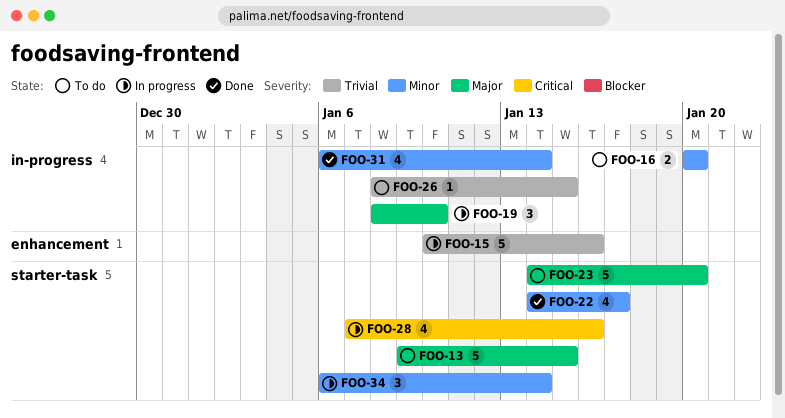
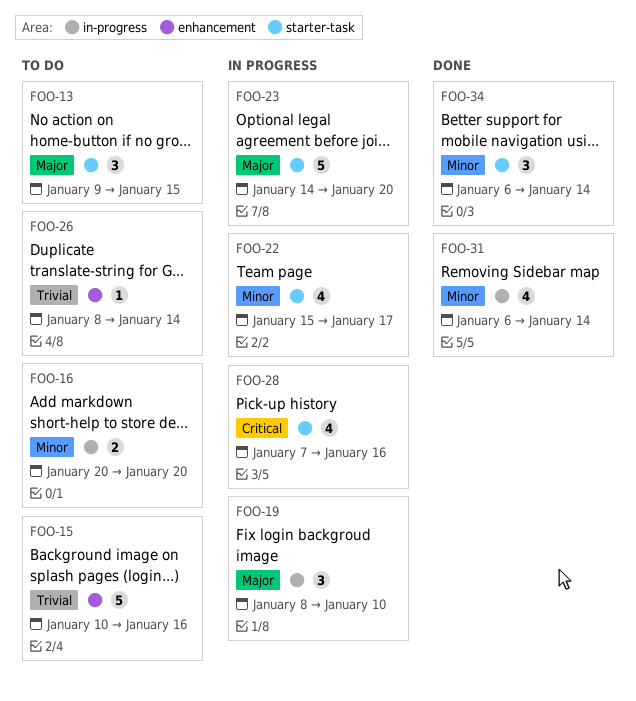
FOO-13, estimate: 5 -> 3
FOO-15, status: In progress -> To do
FOO-22, status: Done -> In progress
FOO-22, start: Jan 14 -> Jan 15
FOO-23, status: To do -> In progress
FOO-26, label: in-progress -> enhancement
FOO-26, due: Jan 15 -> Jan 14
FOO-34, status: In progress -> Done

